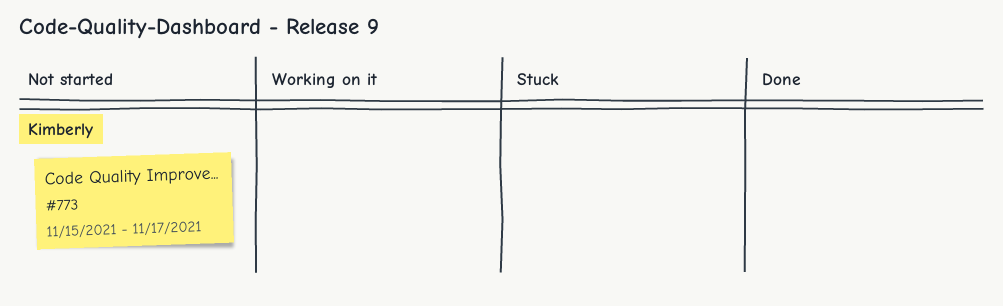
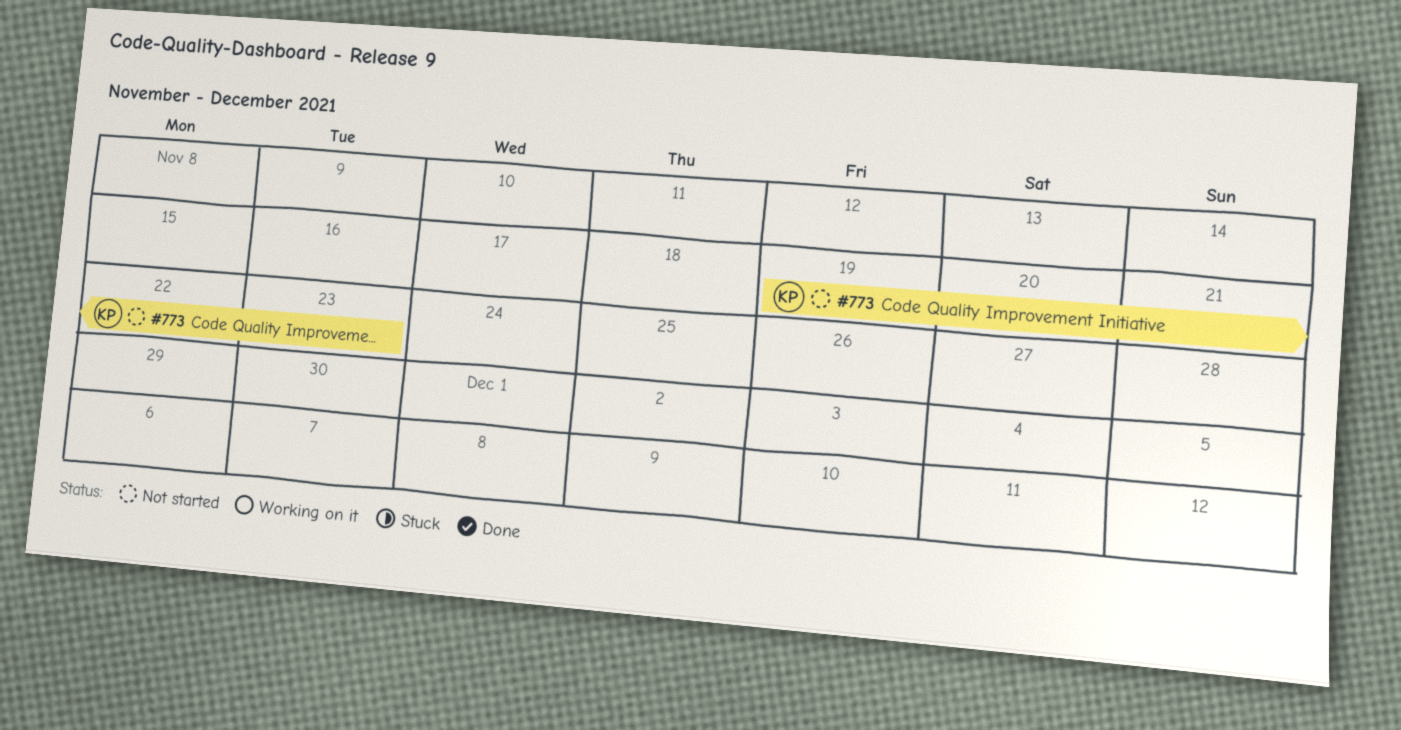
#773, start: Nov 15 -> Nov 19
#773, due: Nov 17 -> Nov 23

